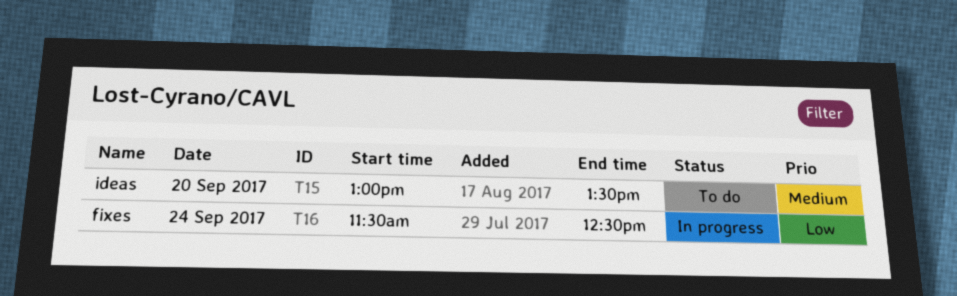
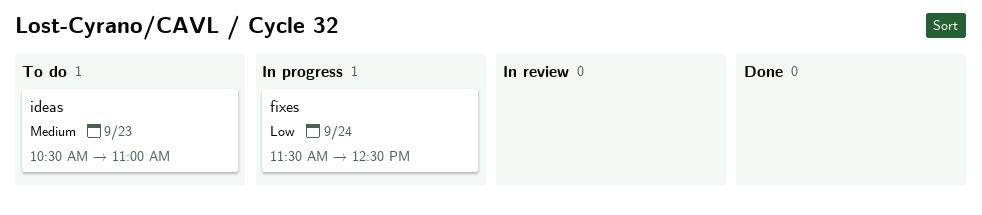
ideas, day: Sep 20 -> Sep 23
ideas, begins: 13:00 -> 10:30
ideas, ends: 13:30 -> 11:00

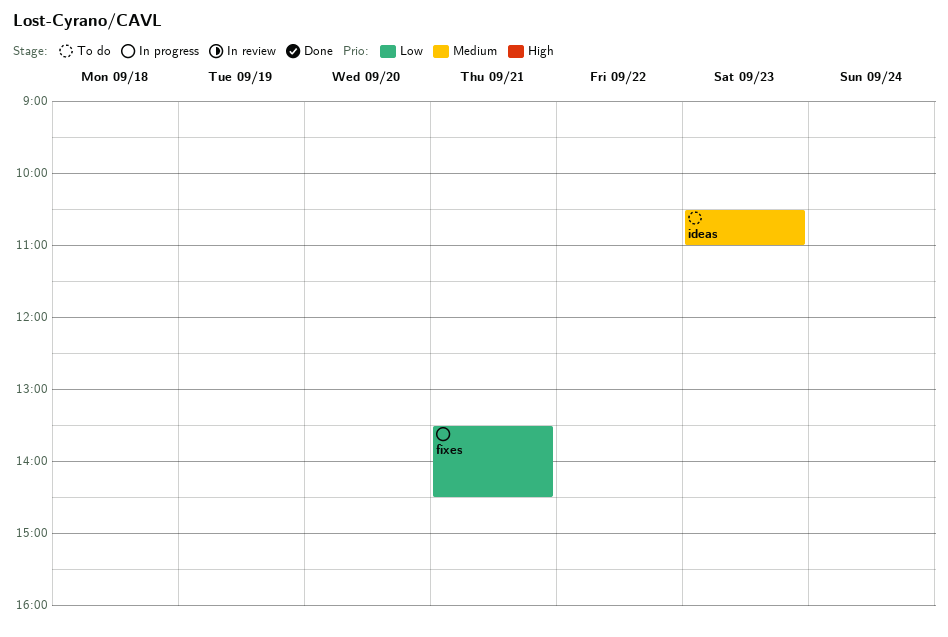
fixes, day: Sep 24 -> Sep 21
fixes, begins: 11:30 -> 13:30
fixes, ends: 12:30 -> 14:30

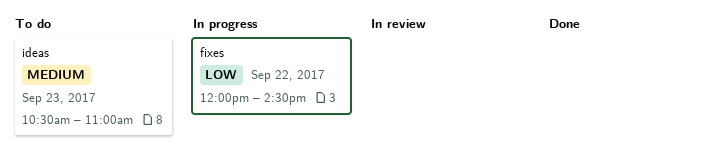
fixes, day: Sep 21 -> Sep 22
fixes, begins: 13:30 -> 12:00

